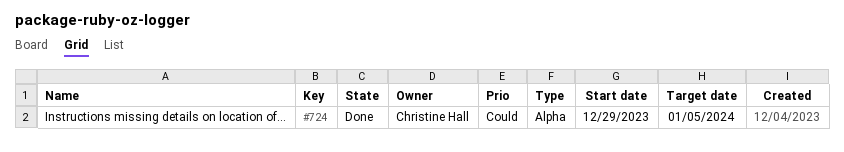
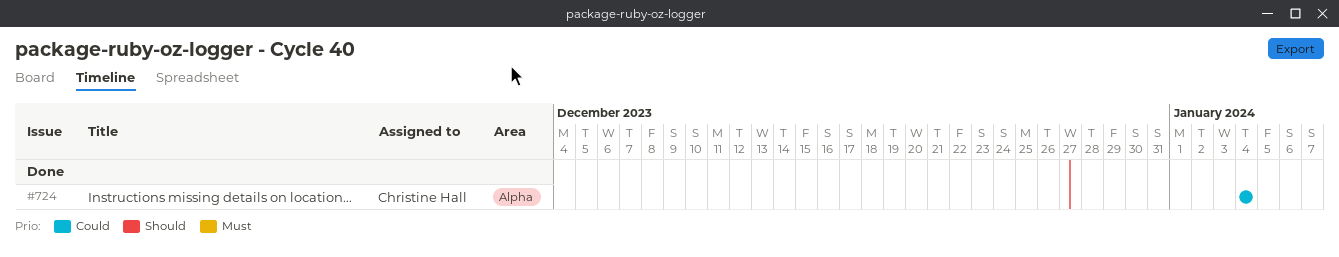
#724, start: Dec 29 -> Jan 4
#724, due: Jan 5 -> Jan 4

